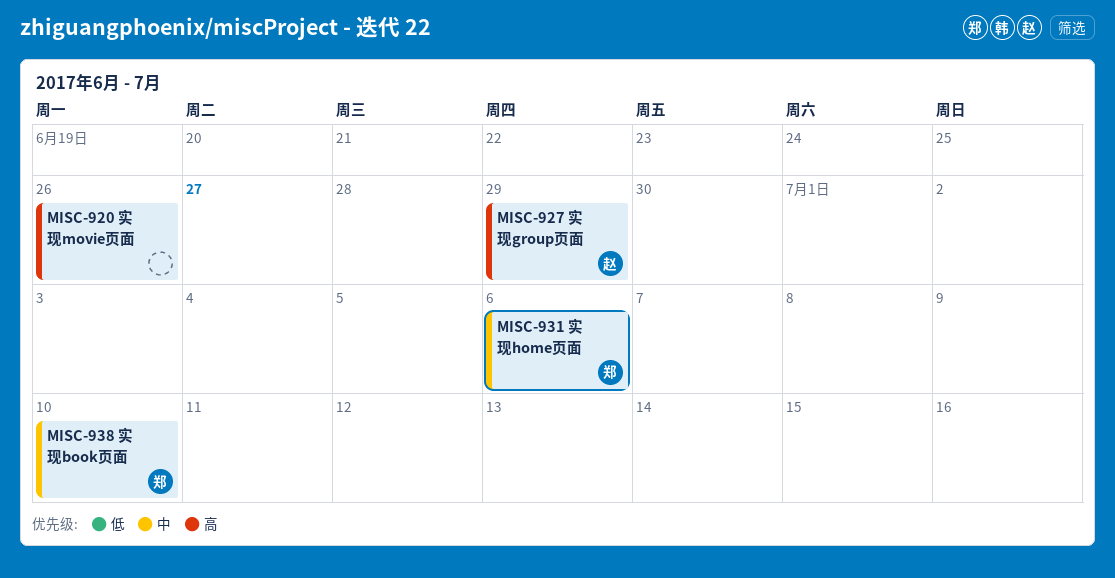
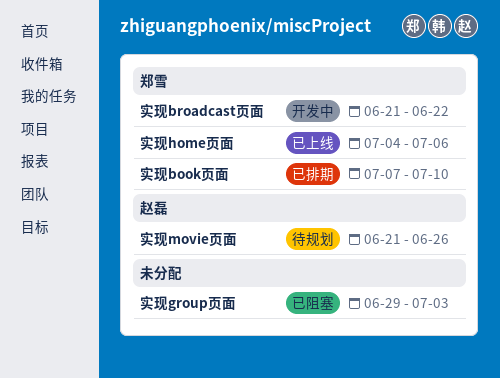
实现broadcast页面: none -> present
实现group页面, owner: 赵磊 -> none
实现group页面, due: Jun 29 -> Jul 3
实现movie页面, owner: none -> 赵磊

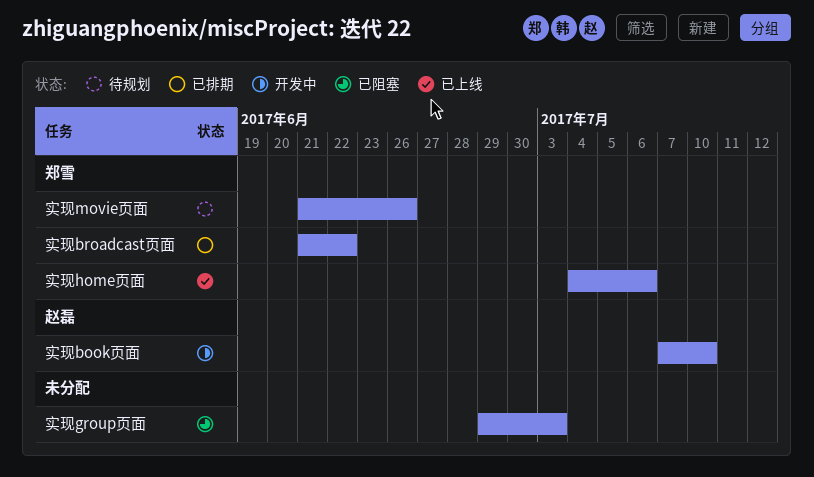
实现book页面, status: 已排期 -> 开发中
实现book页面, owner: 郑雪 -> 赵磊
实现broadcast页面, status: 开发中 -> 已排期
实现movie页面, owner: 赵磊 -> 郑雪

